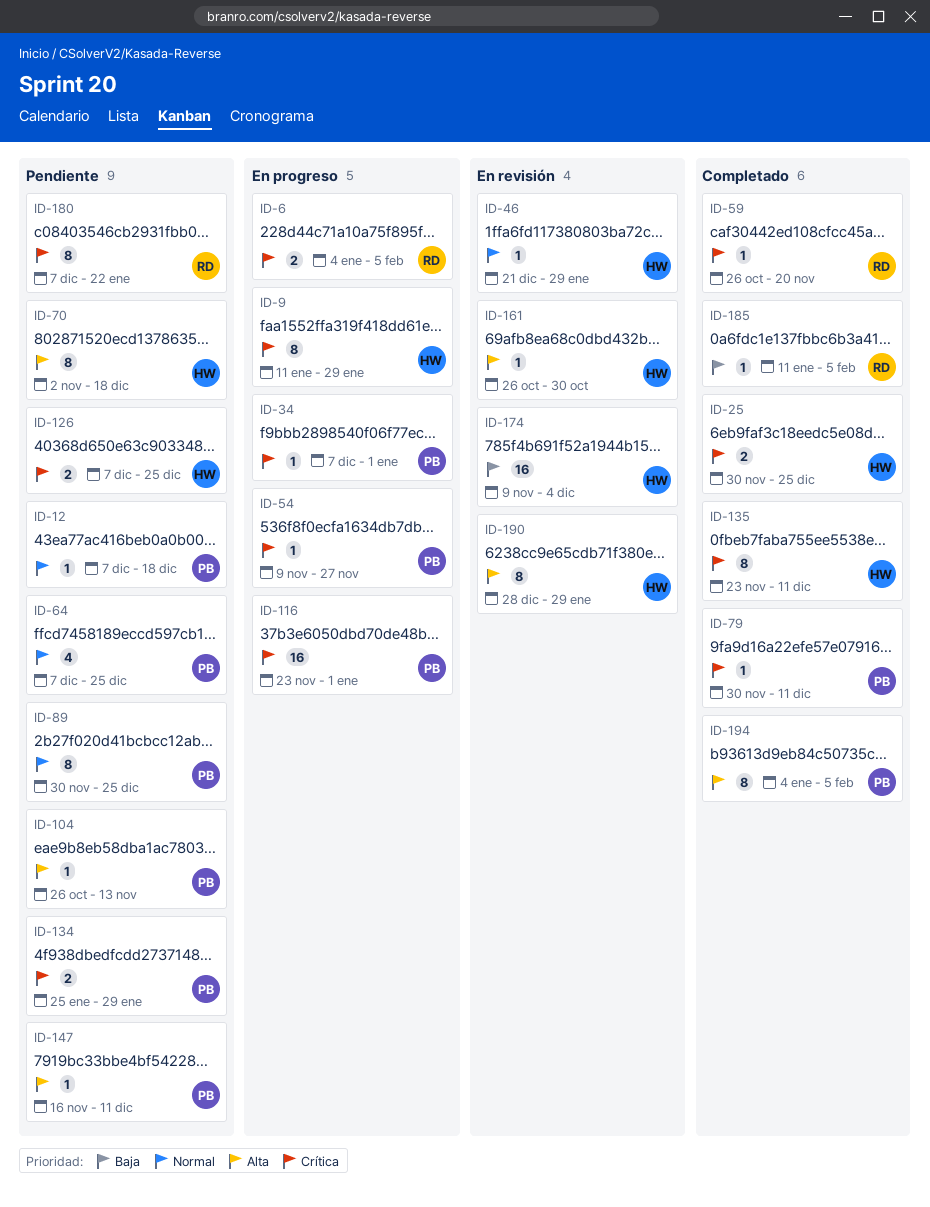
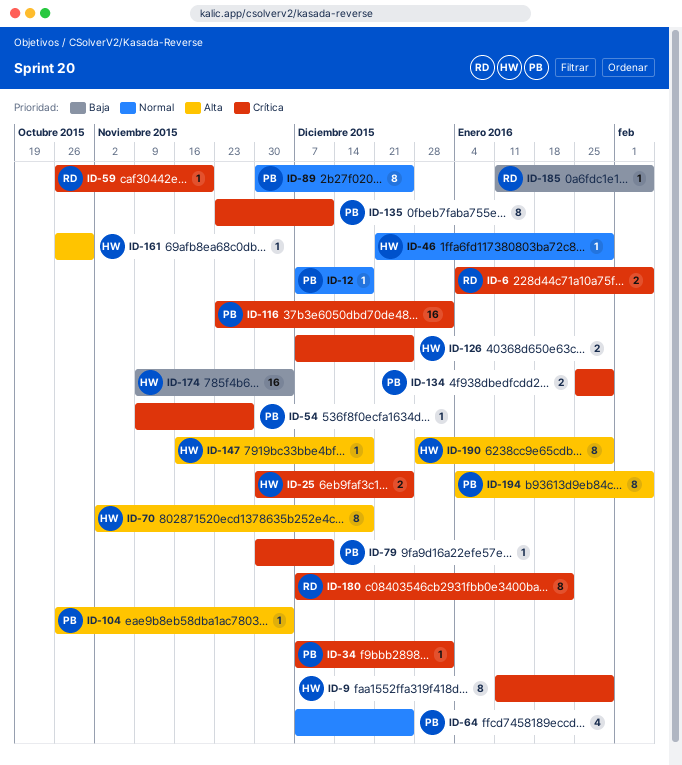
ID-104, due: Nov 13 -> Dec 4
ID-135, owner: HW -> PB
ID-147, owner: PB -> HW
ID-147, due: Dec 11 -> Dec 18

